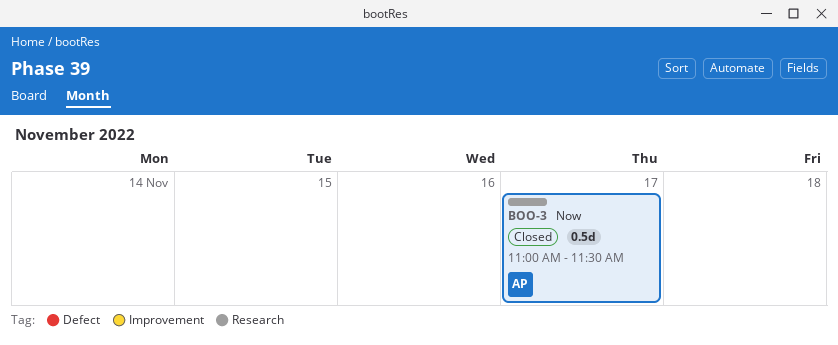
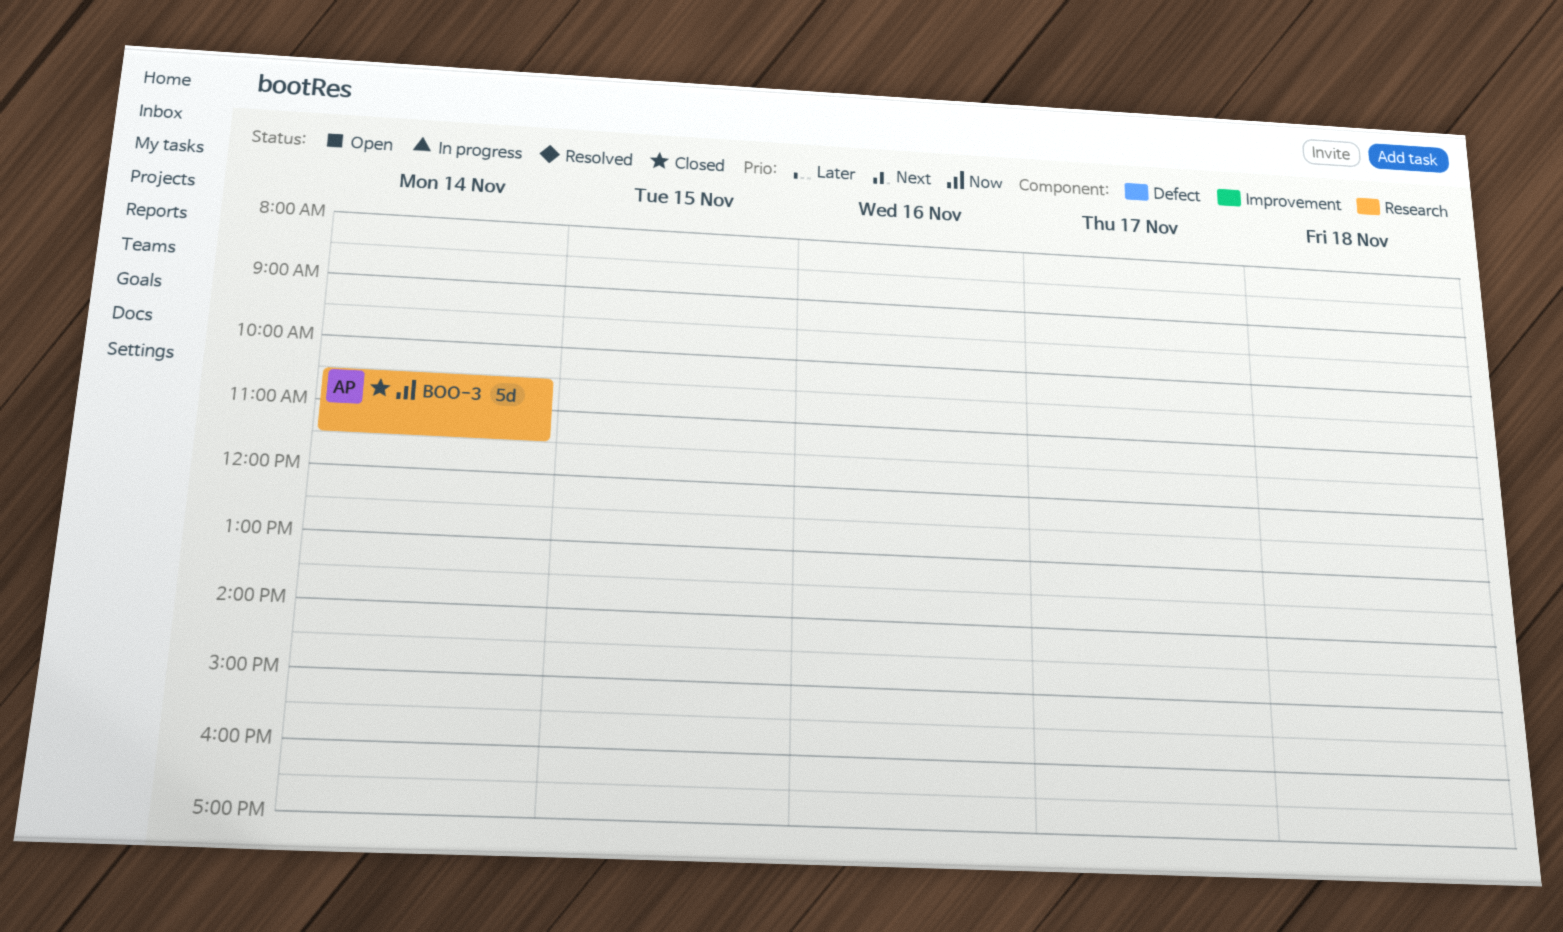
BOO-3, estimate: 0.5d -> 5d
BOO-3, day: Nov 17 -> Nov 14
BOO-3, begins: 11:00 -> 10:30

